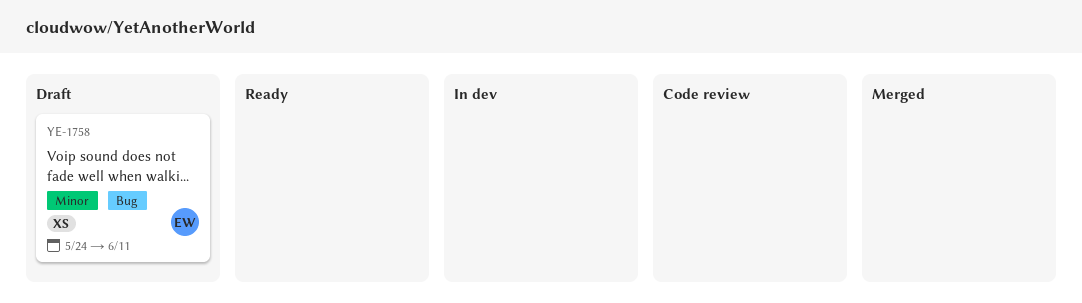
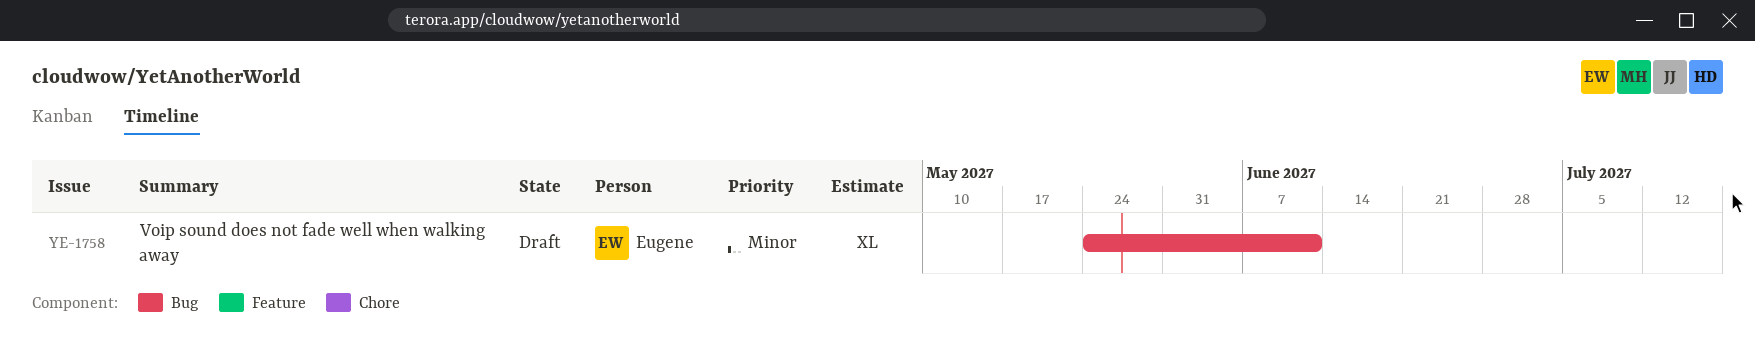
YE-1758, estimate: XS -> XL

